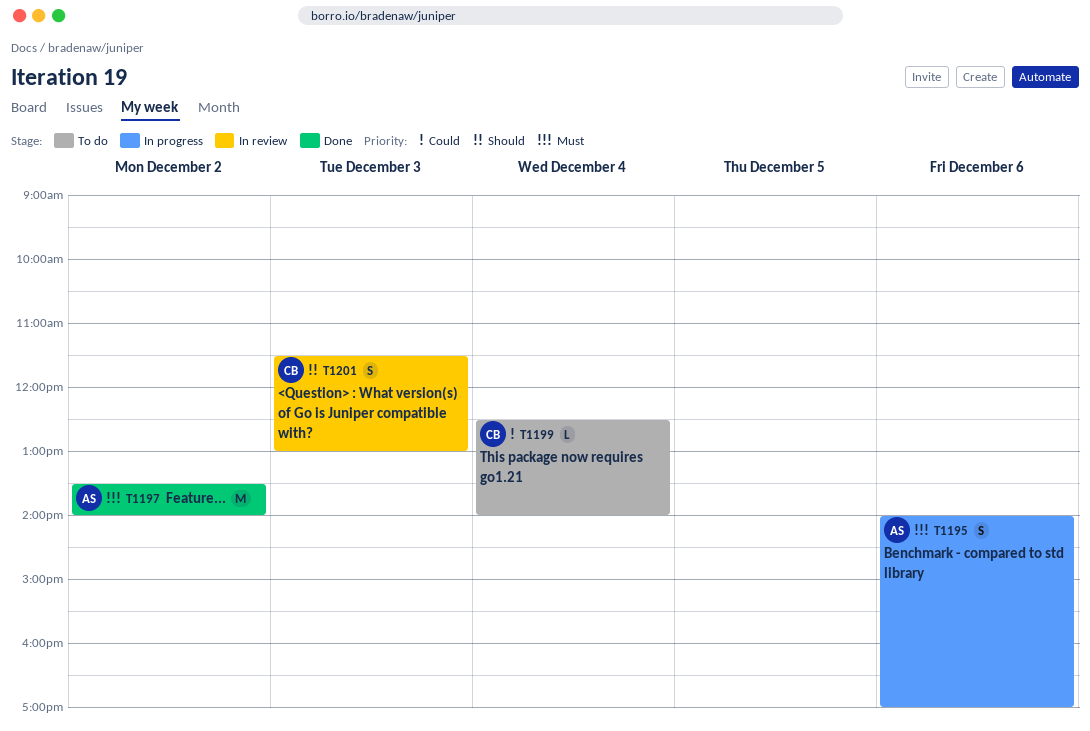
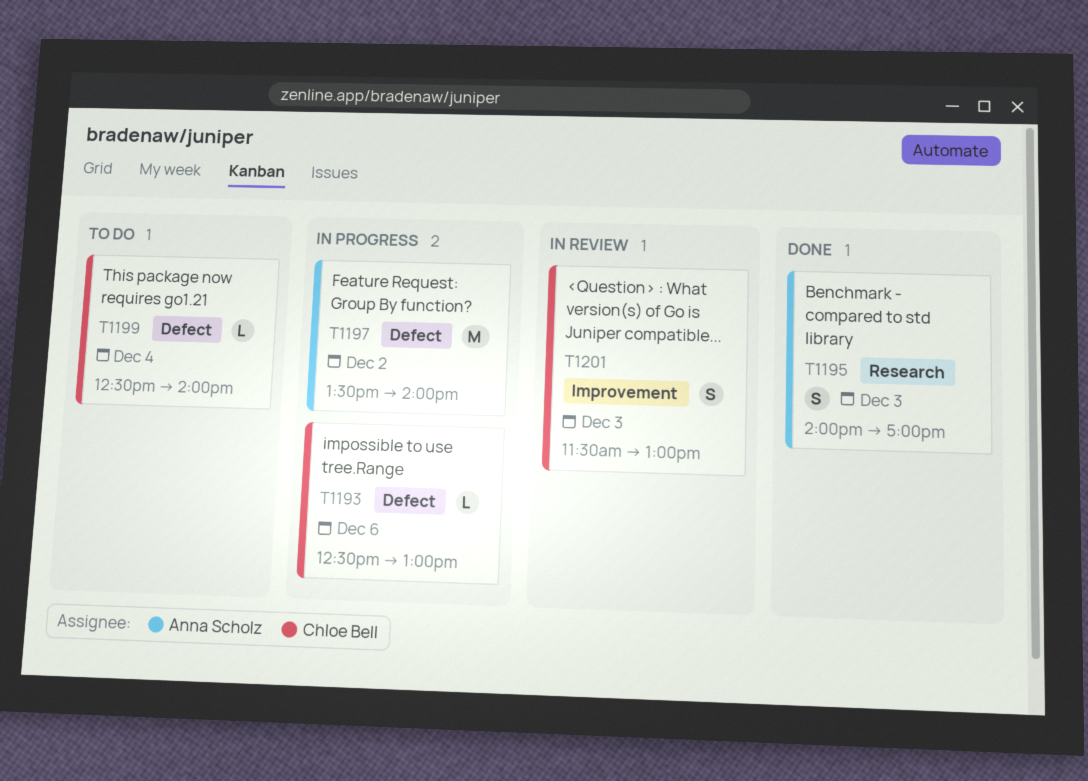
T1193: none -> present
T1195, status: In progress -> Done
T1195, day: Dec 6 -> Dec 3
T1197, status: Done -> In progress

